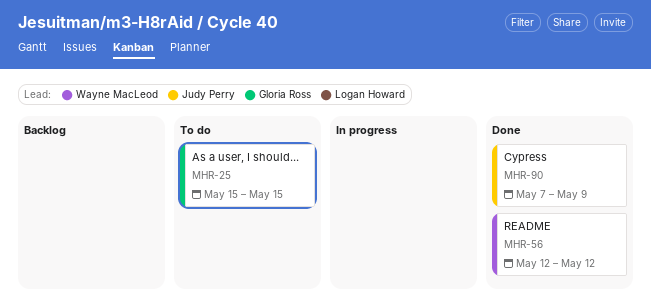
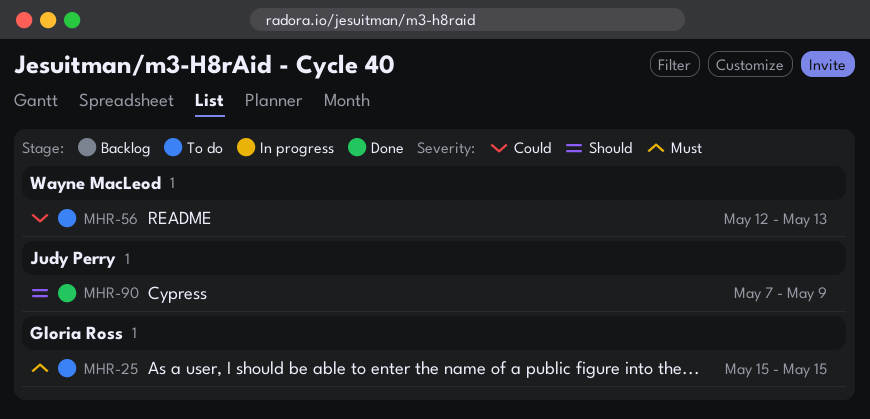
MHR-56, status: Done -> To do
MHR-56, due: May 12 -> May 13

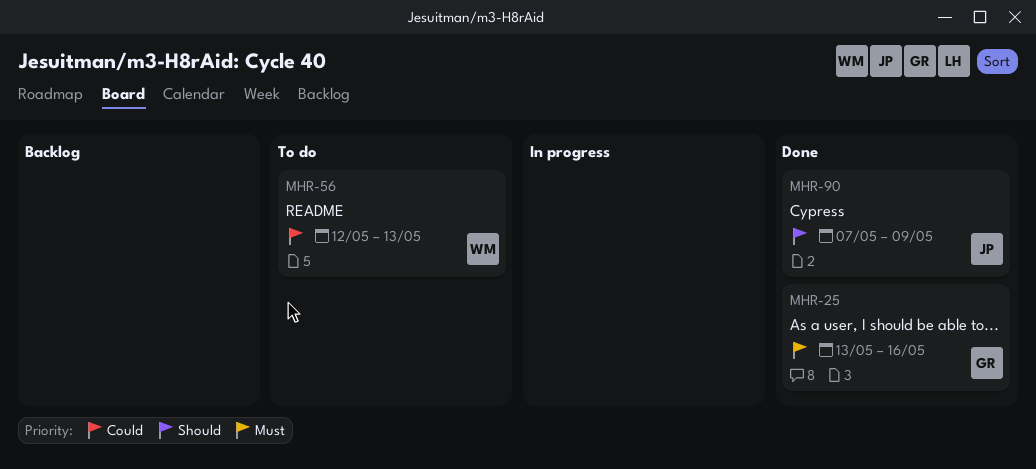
MHR-25, status: To do -> Done
MHR-25, start: May 15 -> May 13
MHR-25, due: May 15 -> May 16

